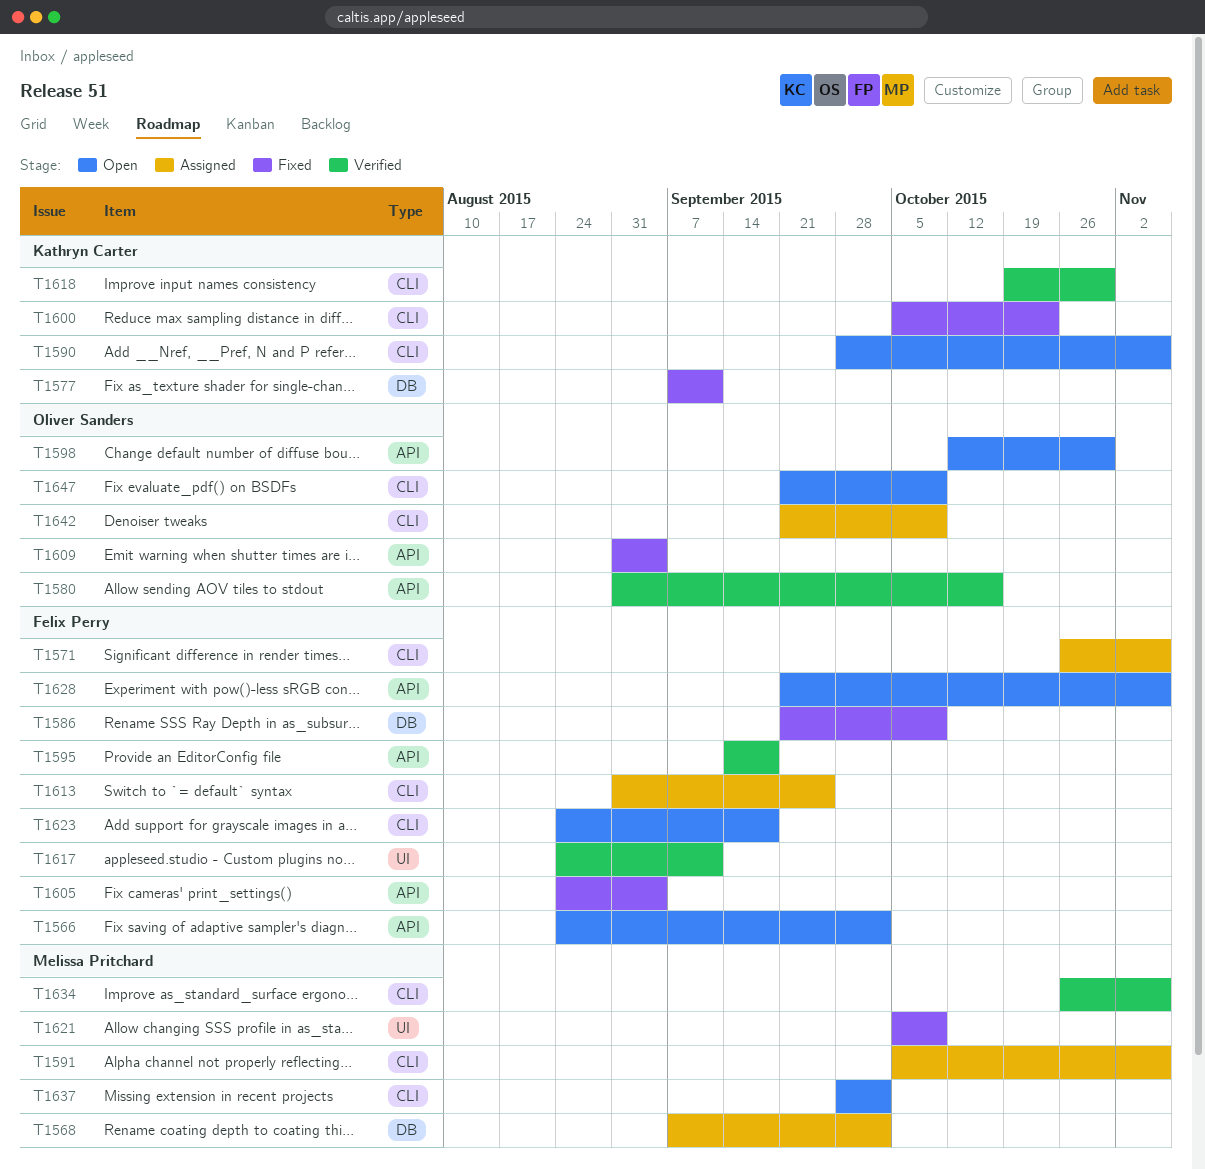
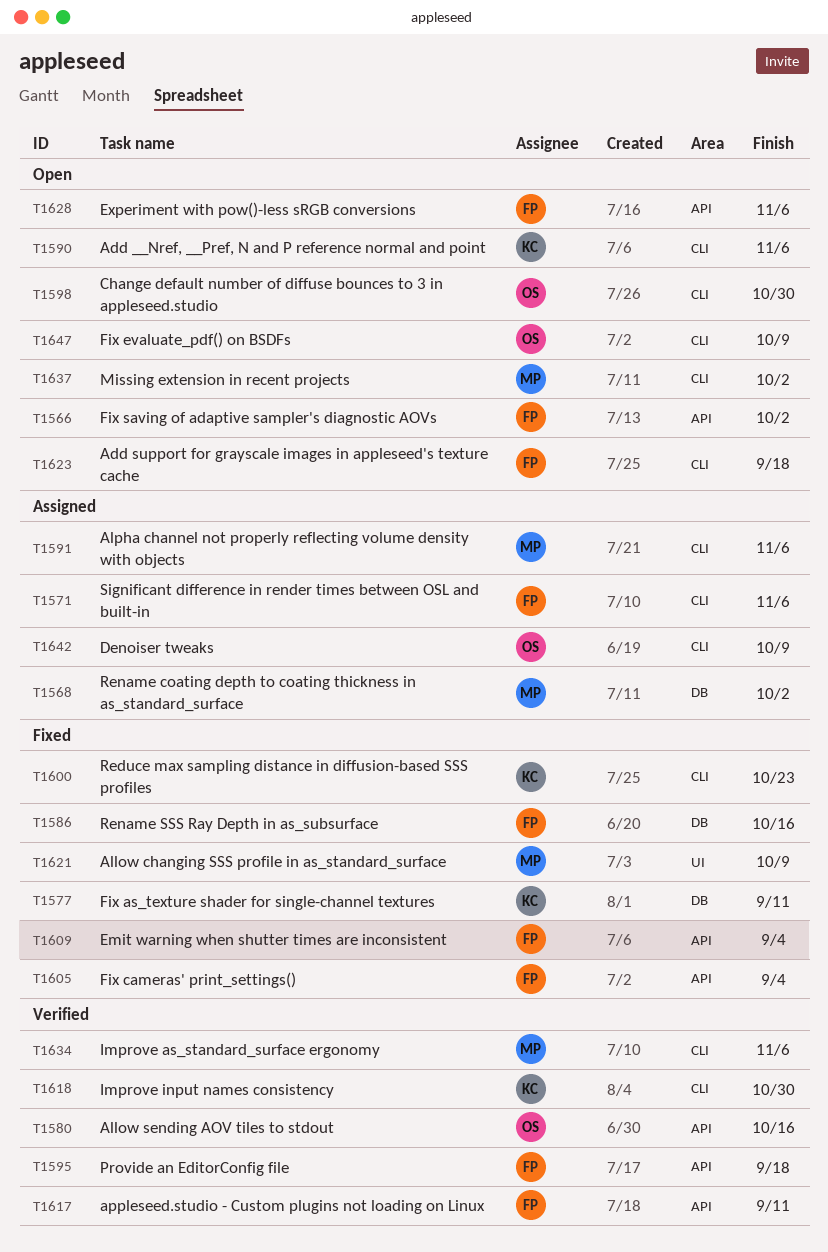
T1586, due: Oct 9 -> Oct 16
T1598, label: API -> CLI
T1609, owner: Oliver Sanders -> Felix Perry
T1613: present -> none
T1617, label: UI -> API

